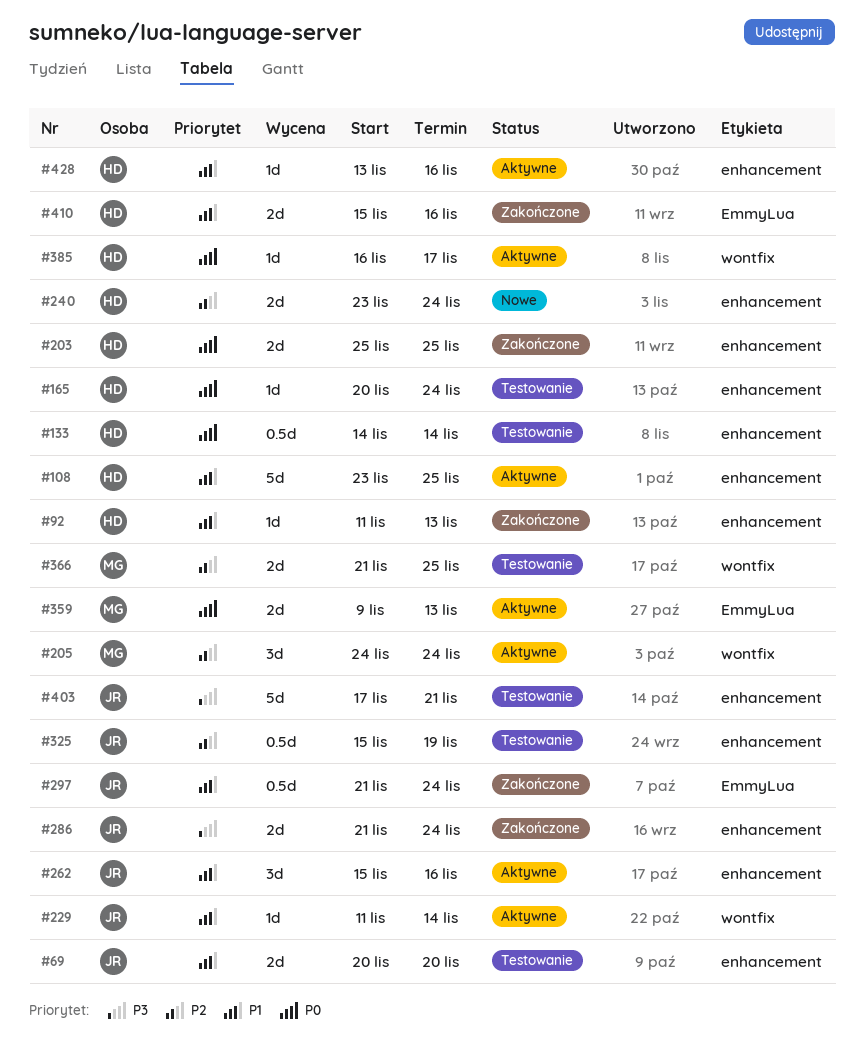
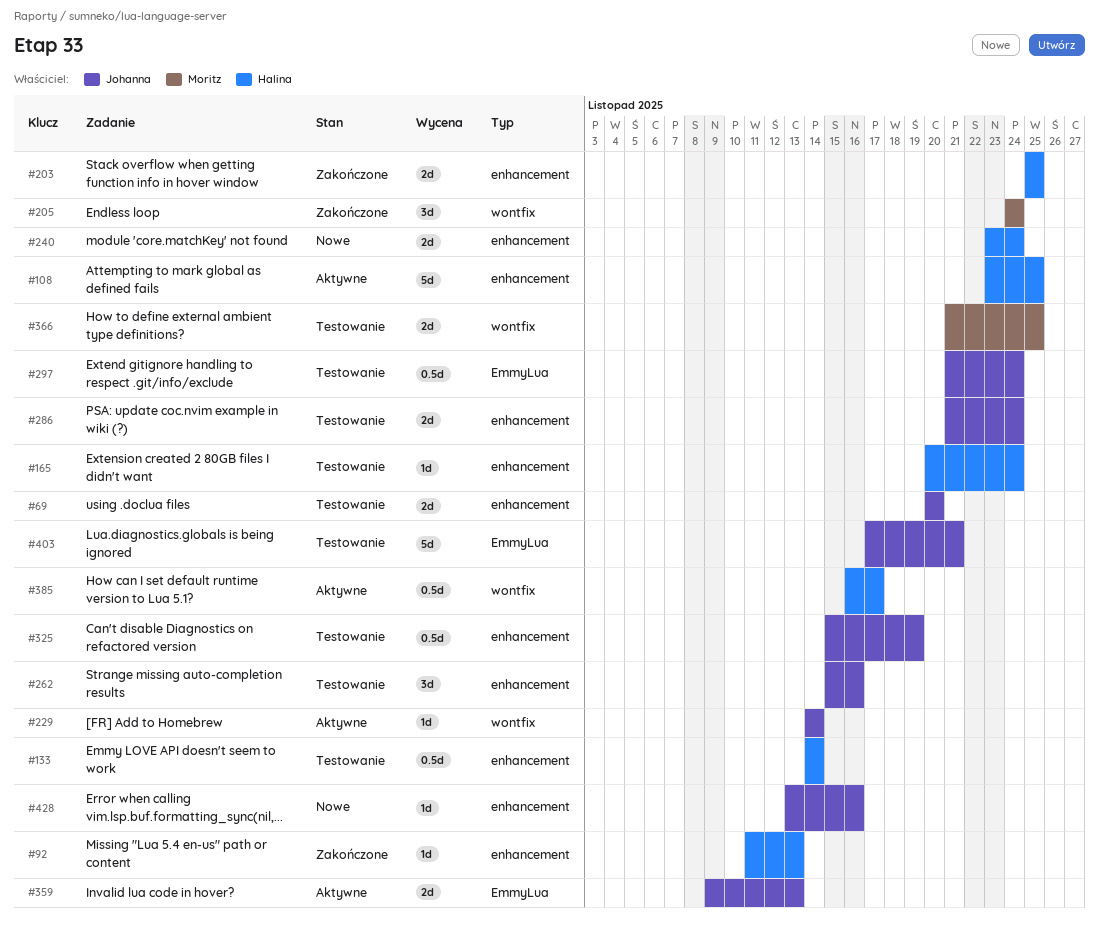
#205, status: Aktywne -> Zakończone
#229, start: Nov 11 -> Nov 14
#262, status: Aktywne -> Testowanie
#286, status: Zakończone -> Testowanie
#297, status: Zakończone -> Testowanie
#359, owner: Moritz -> Johanna
#385, estimate: 1d -> 0.5d
#403, label: enhancement -> EmmyLua
#410: present -> none
#428, status: Aktywne -> Nowe
#428, owner: Halina -> Johanna

